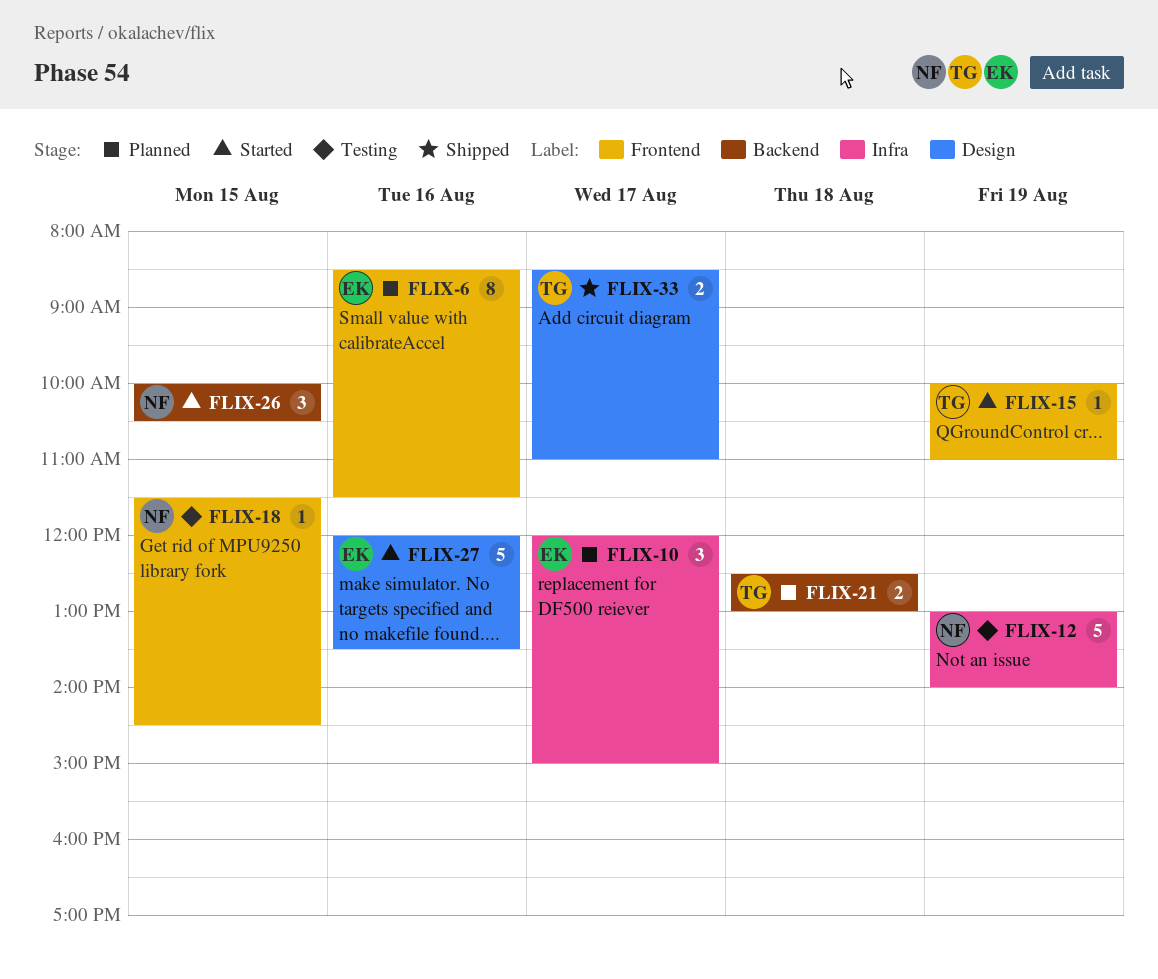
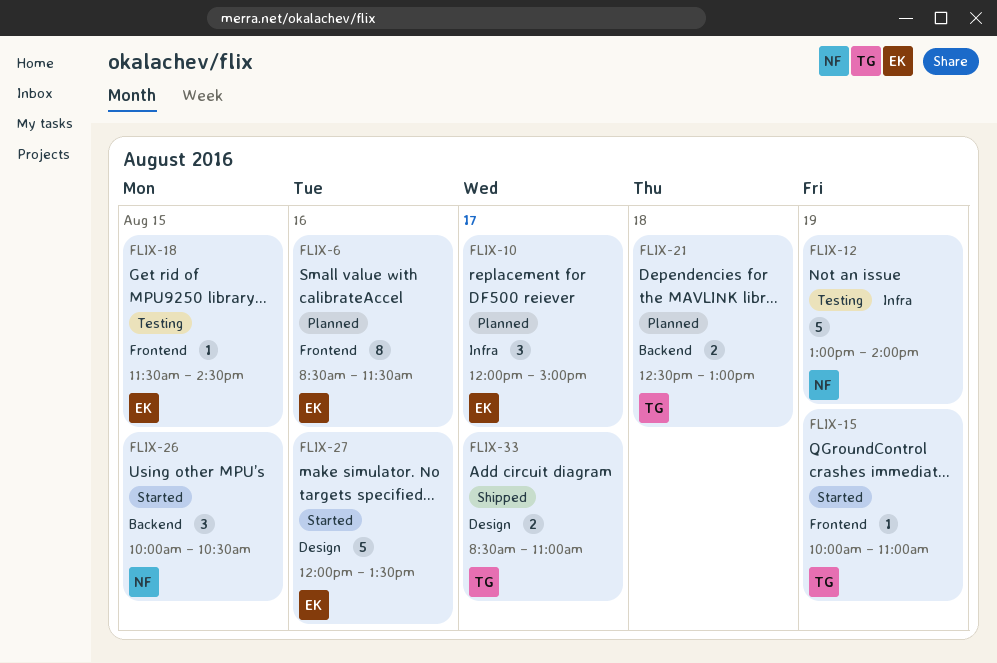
FLIX-18, owner: NF -> EK

